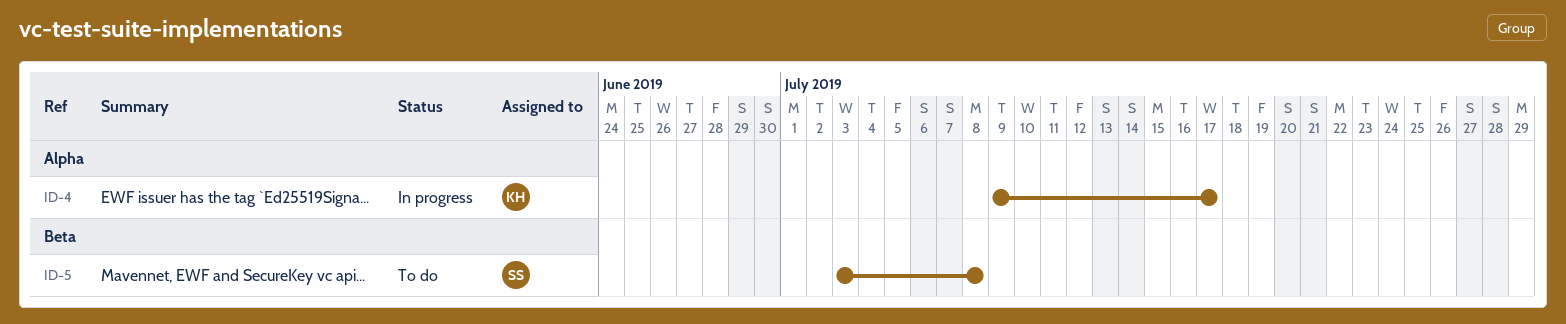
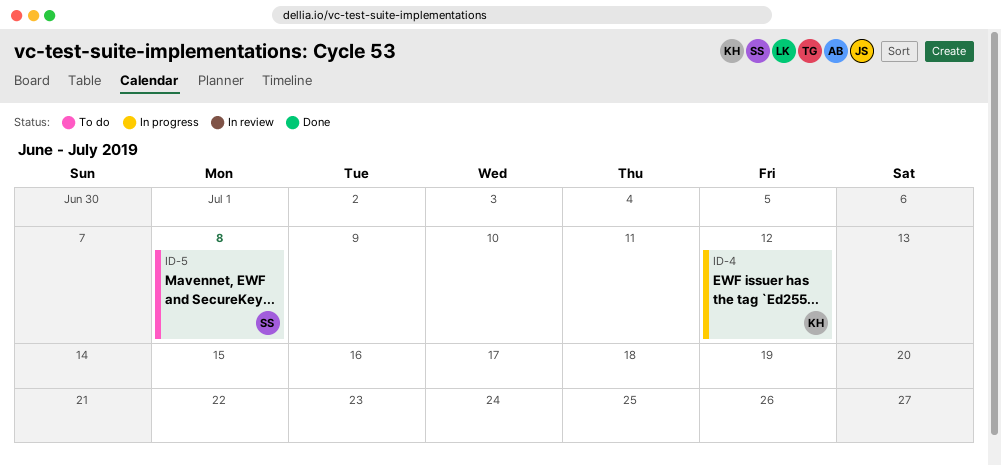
ID-4, due: Jul 17 -> Jul 12

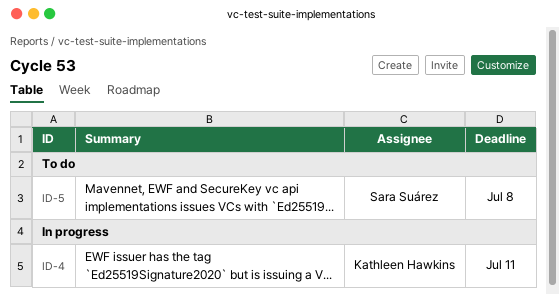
ID-4, due: Jul 12 -> Jul 11

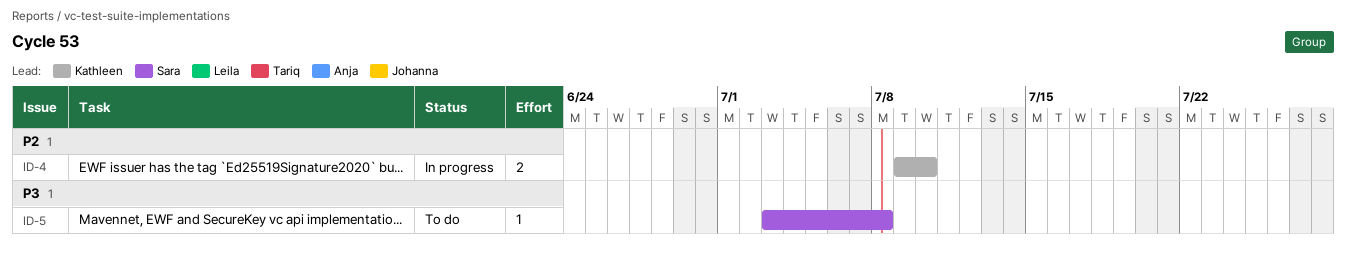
ID-4, due: Jul 11 -> Jul 10

